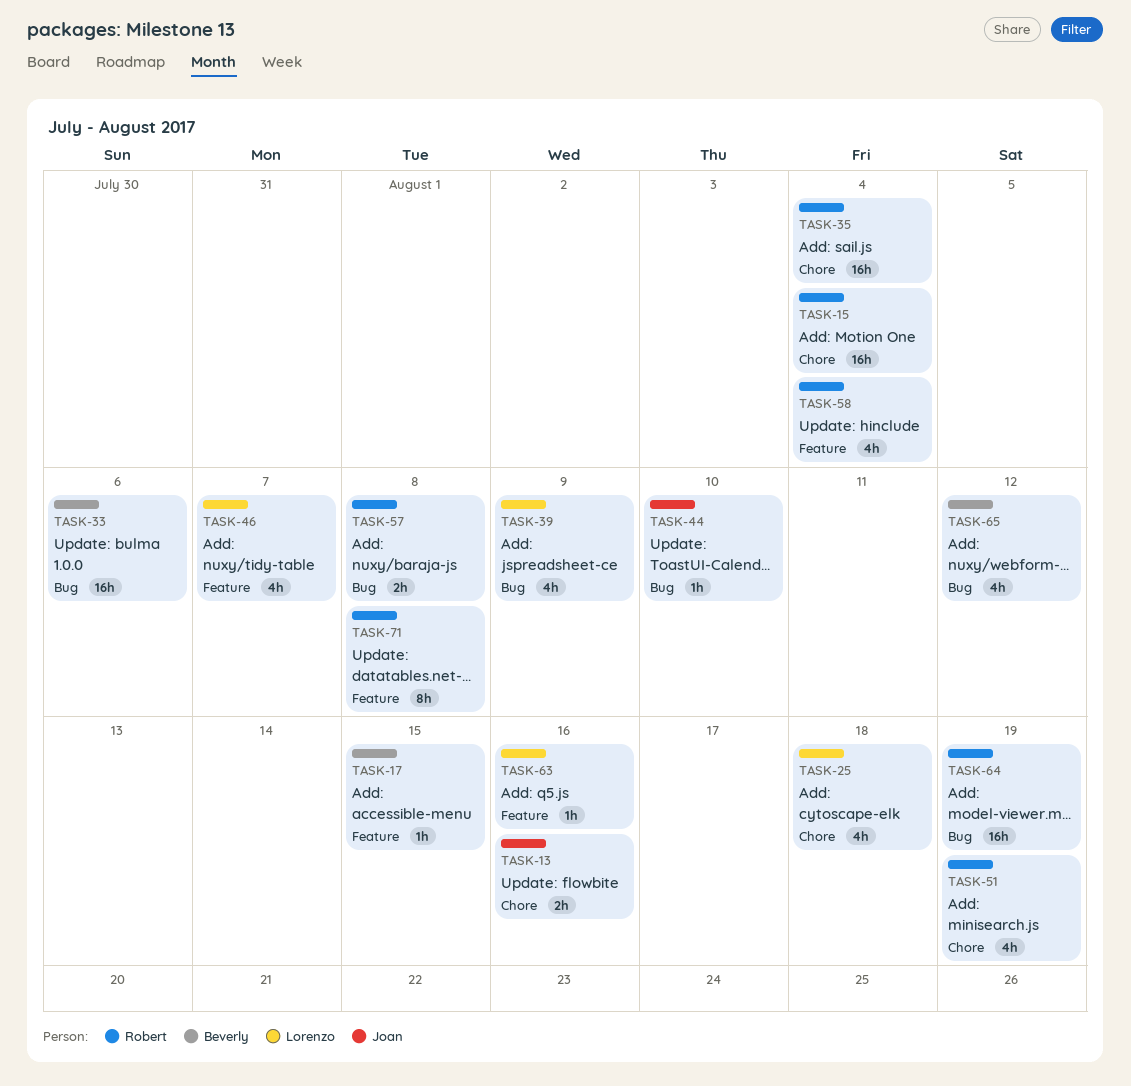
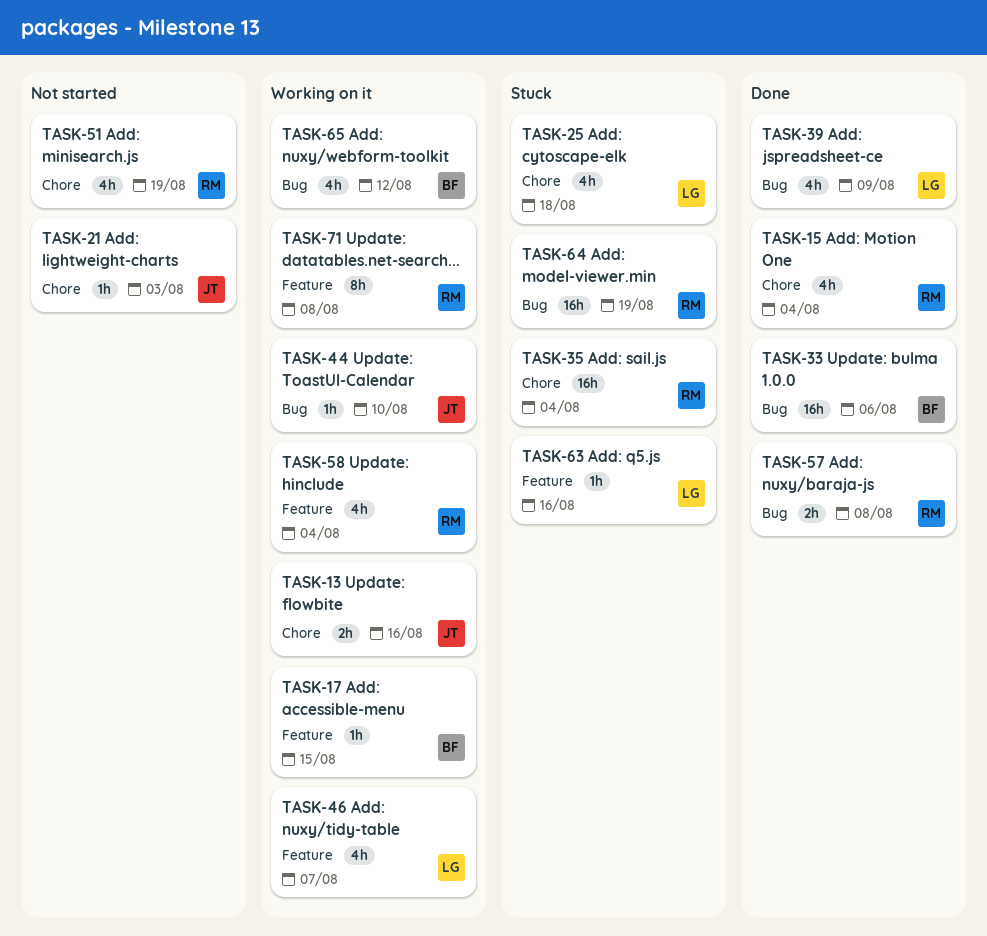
TASK-15, estimate: 16h -> 4h
TASK-21: none -> present

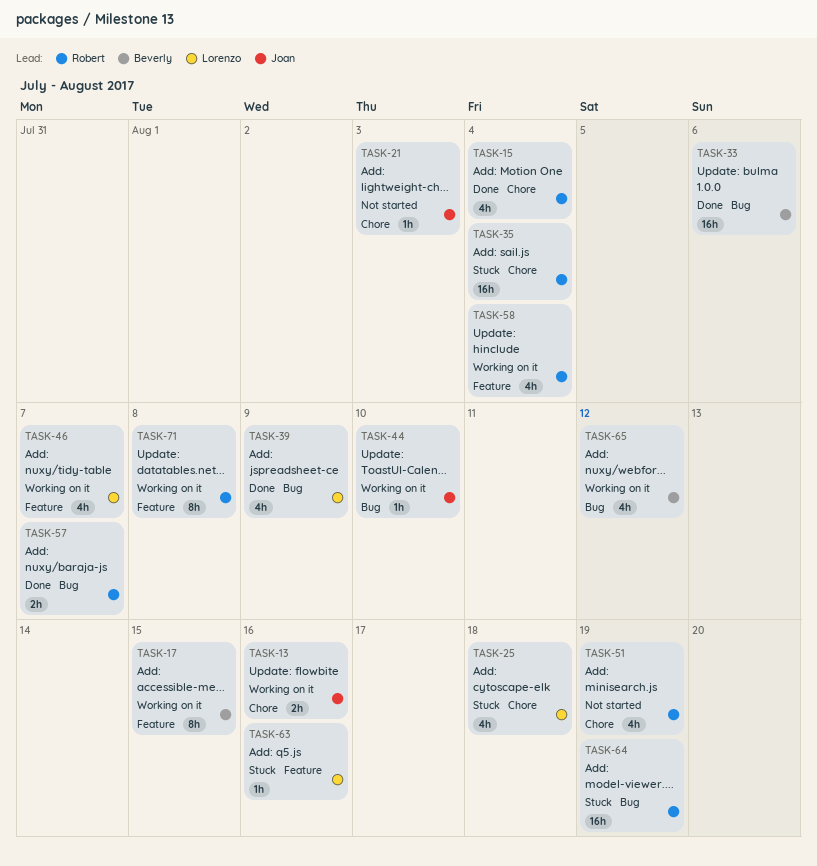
TASK-17, estimate: 1h -> 8h
TASK-57, due: Aug 8 -> Aug 7

